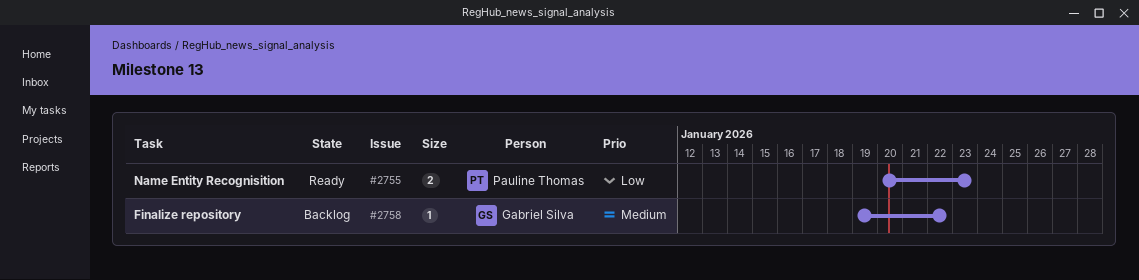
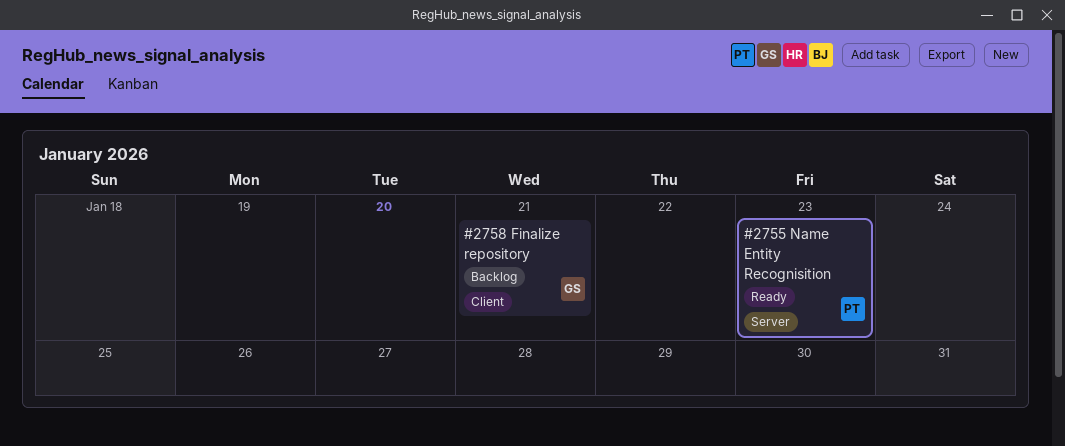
#2758, due: Jan 22 -> Jan 21

